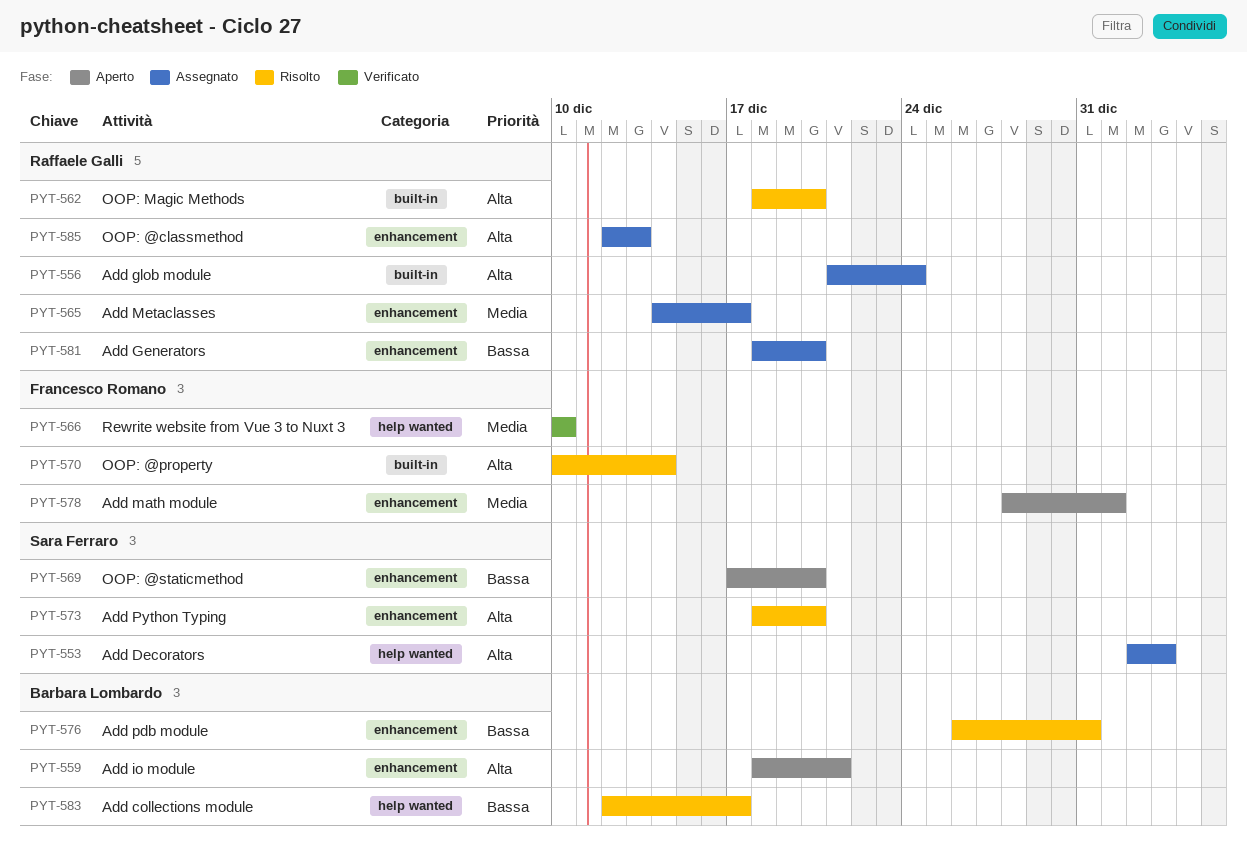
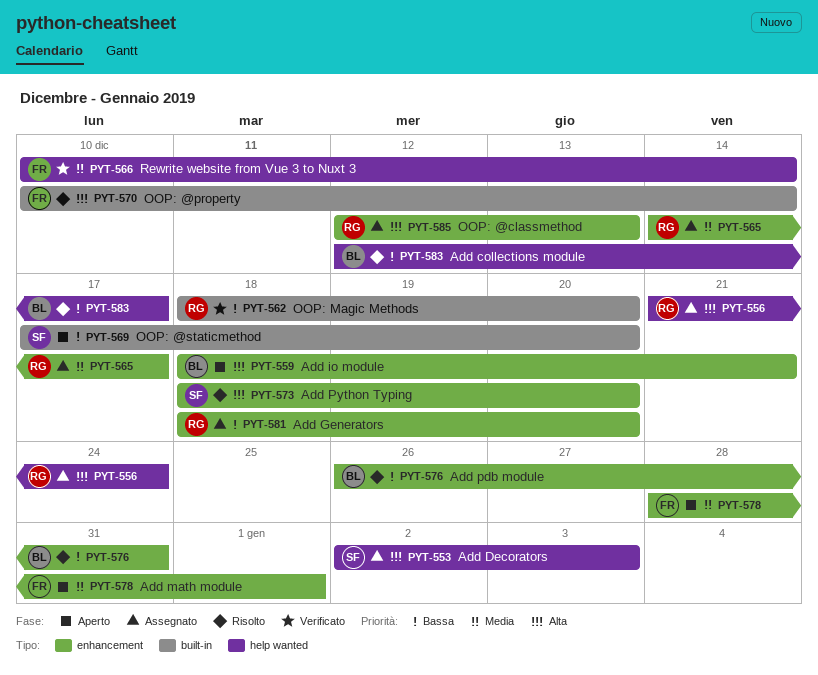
PYT-556, label: built-in -> help wanted
PYT-562, status: Risolto -> Verificato
PYT-562, priority: Alta -> Bassa
PYT-566, due: Dec 10 -> Dec 14
PYT-569, label: enhancement -> built-in

